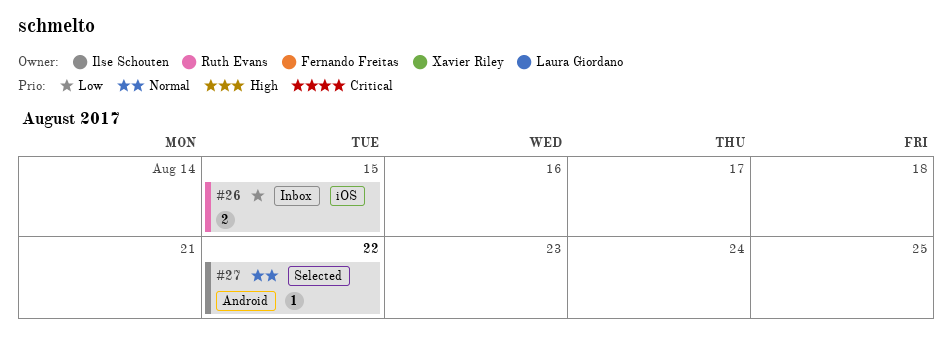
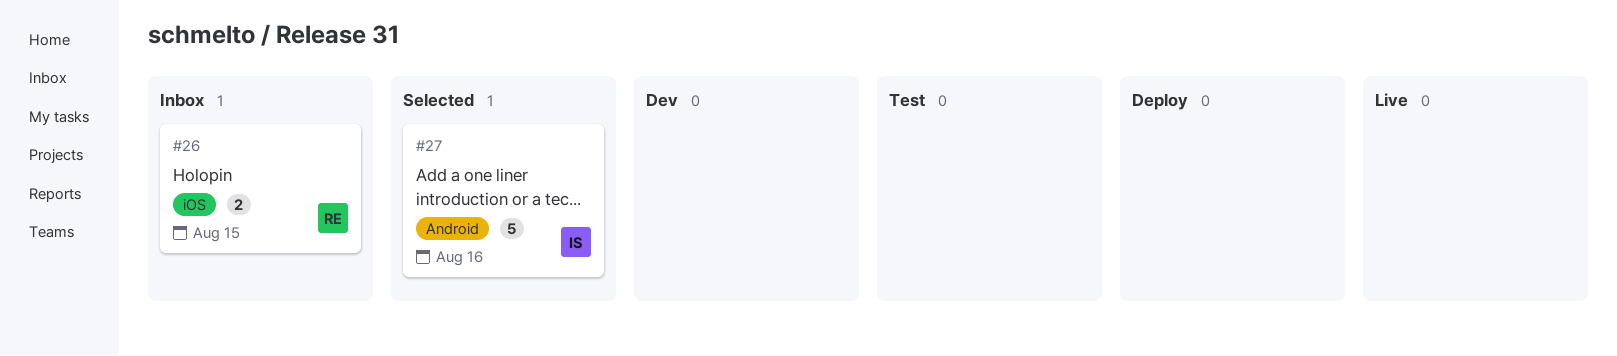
#27, estimate: 1 -> 5
#27, due: Aug 22 -> Aug 16

